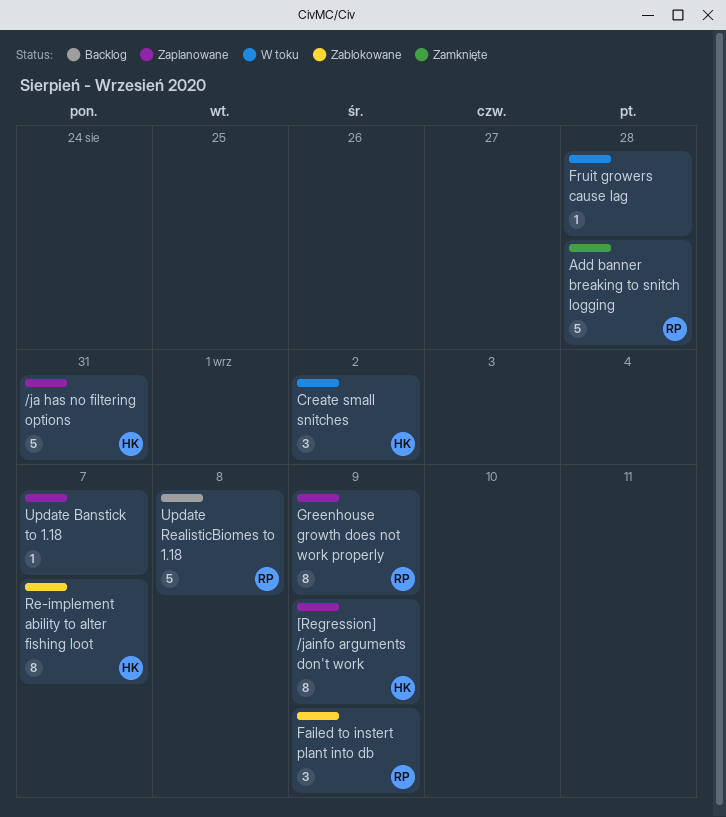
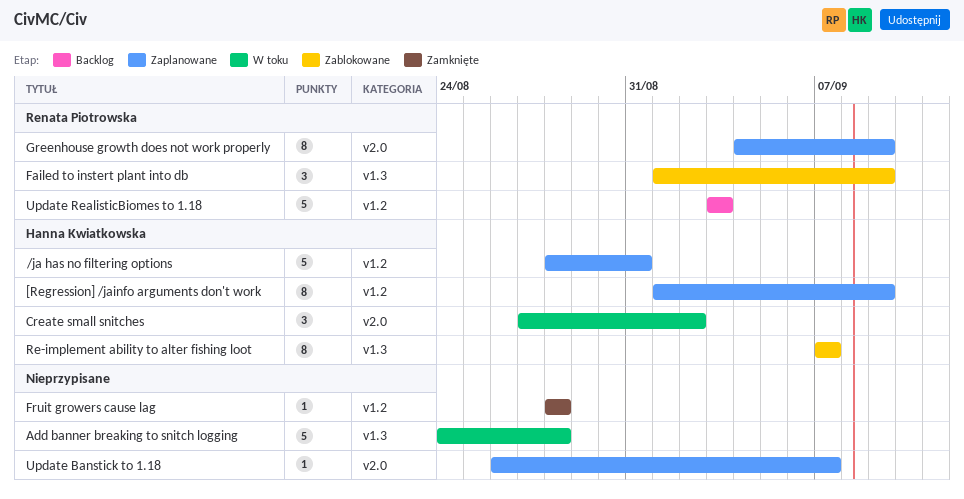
Add banner breaking to snitch logging, status: Zamknięte -> W toku
Add banner breaking to snitch logging, owner: Renata Piotrowska -> none
Fruit growers cause lag, status: W toku -> Zamknięte
Update RealisticBiomes to 1.18, due: Sep 8 -> Sep 3

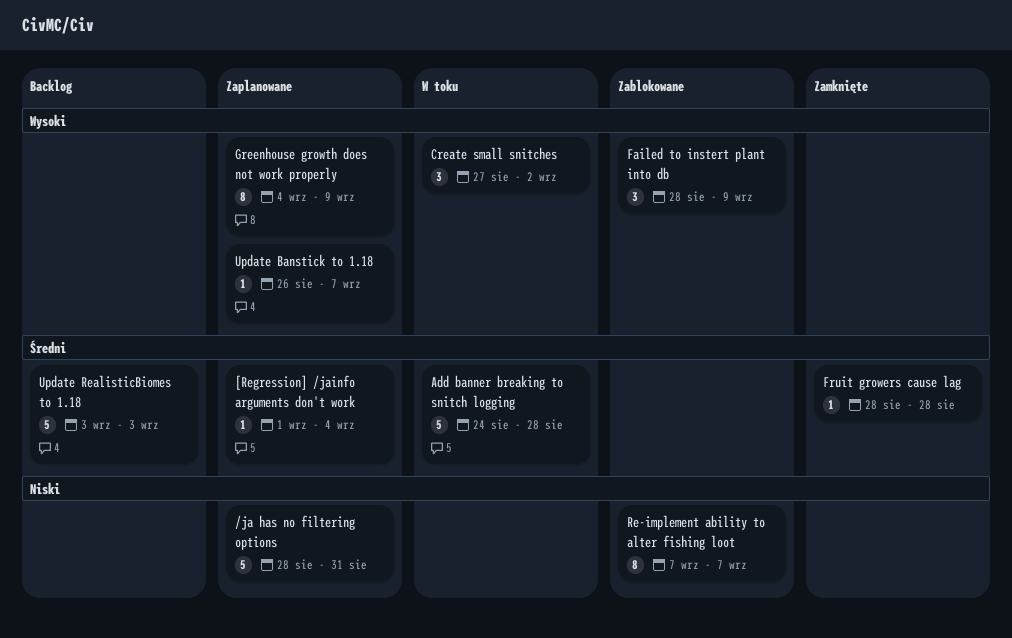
[Regression] /jainfo arguments don't work, estimate: 8 -> 1
[Regression] /jainfo arguments don't work, due: Sep 9 -> Sep 4
Failed to instert plant into db, start: Sep 1 -> Aug 28

